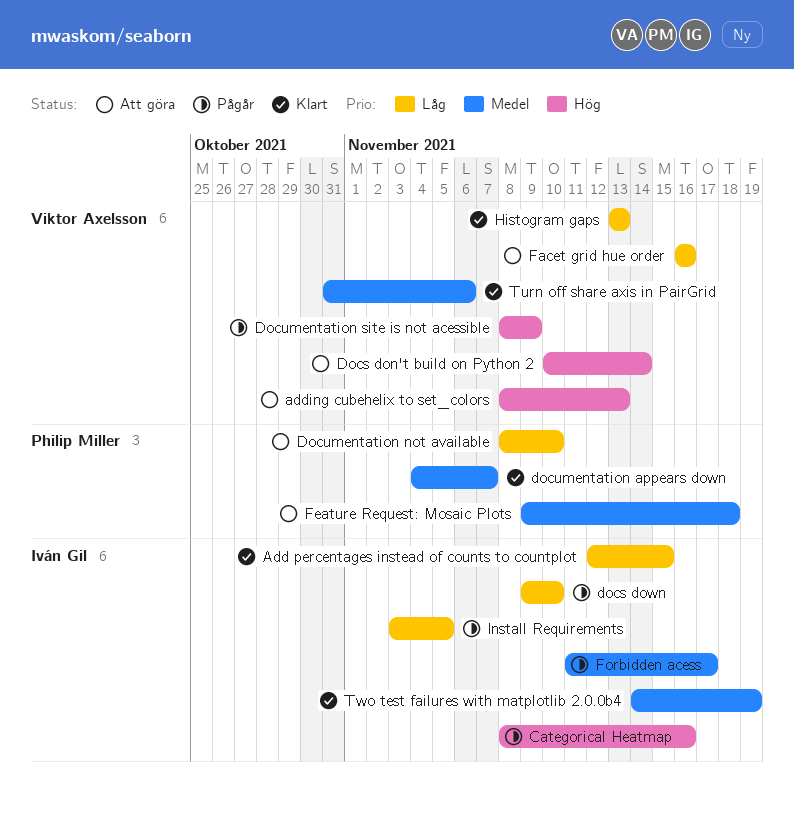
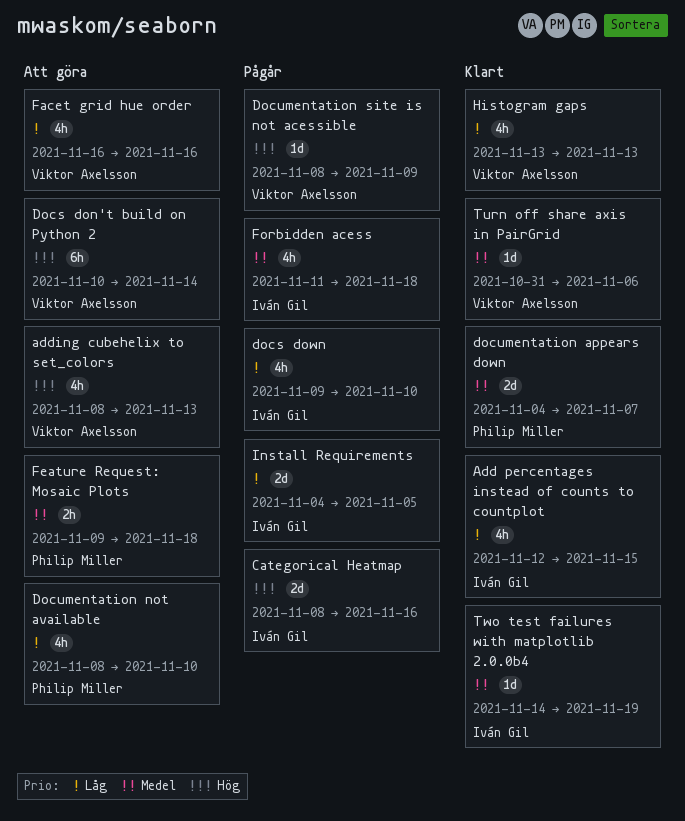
Forbidden acess, due: Nov 17 -> Nov 18
Install Requirements, start: Nov 3 -> Nov 4

